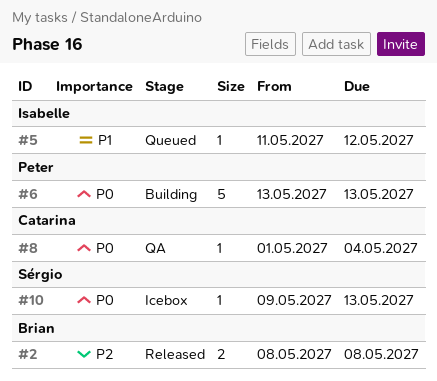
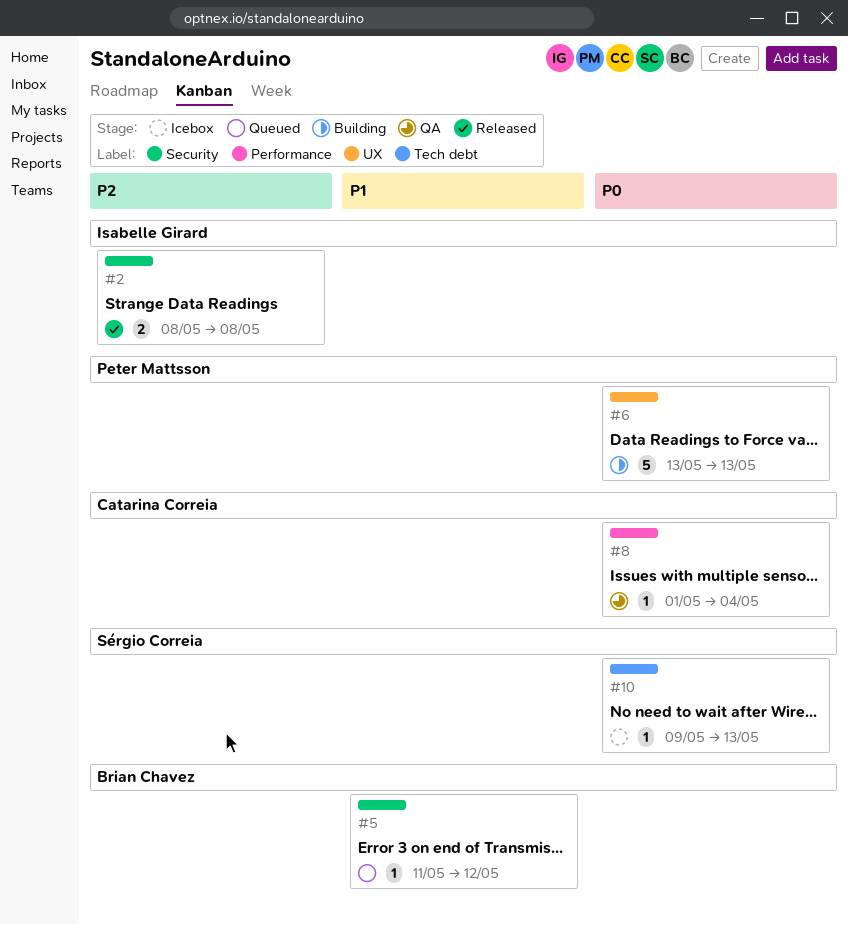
#2, owner: Brian Chavez -> Isabelle Girard
#5, owner: Isabelle Girard -> Brian Chavez

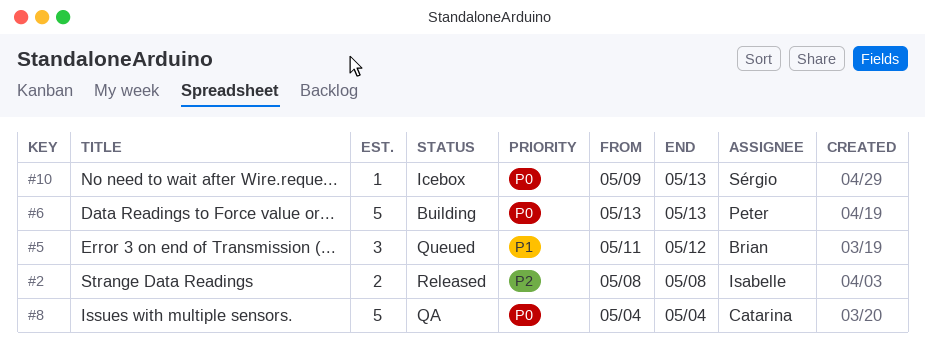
#5, estimate: 1 -> 3
#8, estimate: 1 -> 5
#8, start: May 1 -> May 4

